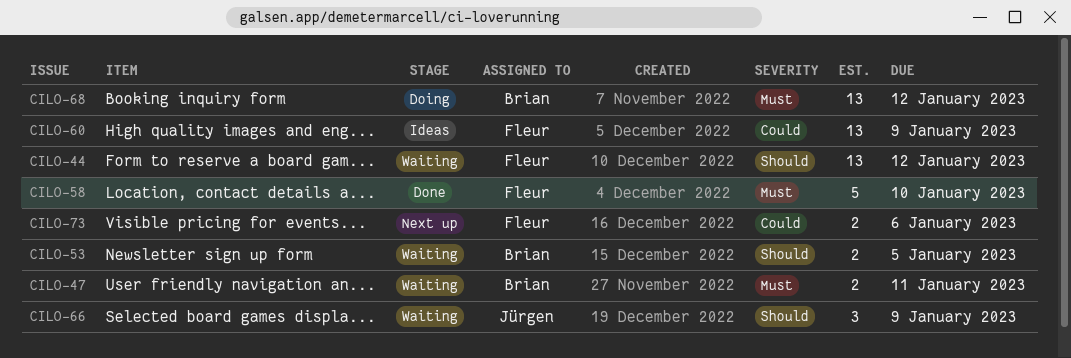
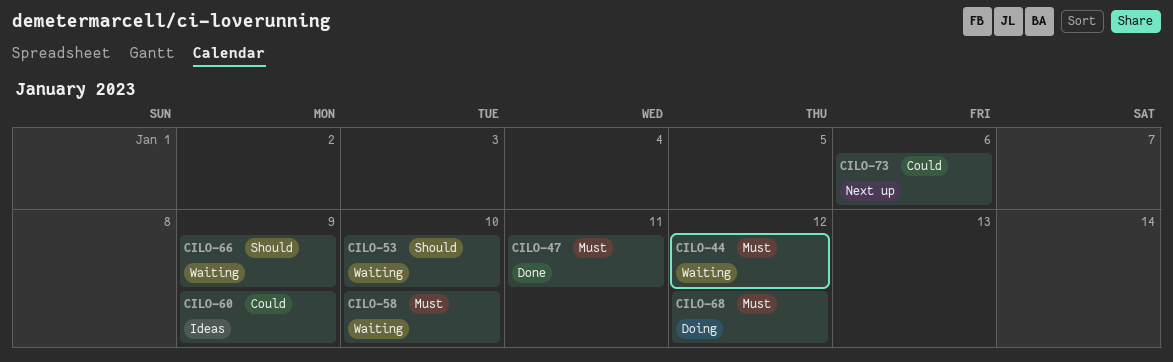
CILO-44, priority: Should -> Must
CILO-47, status: Waiting -> Done
CILO-53, due: Jan 5 -> Jan 10
CILO-58, status: Done -> Waiting

